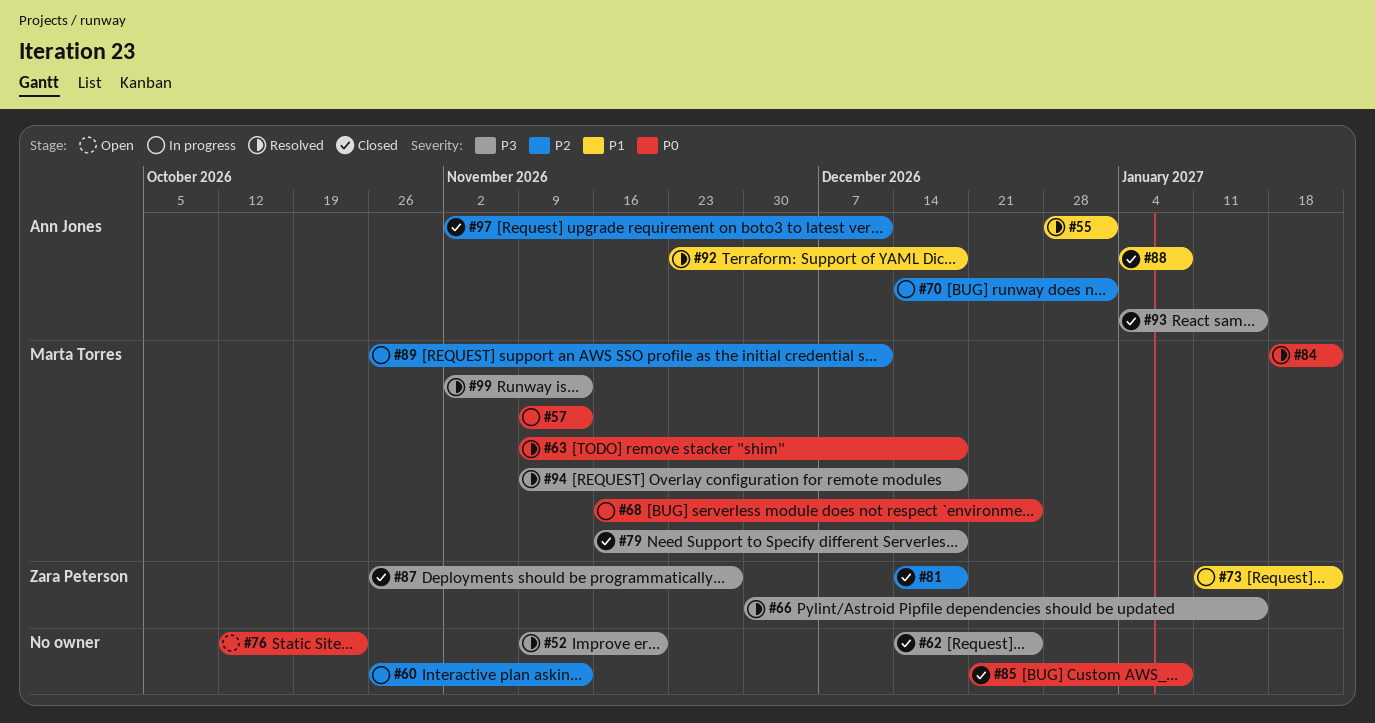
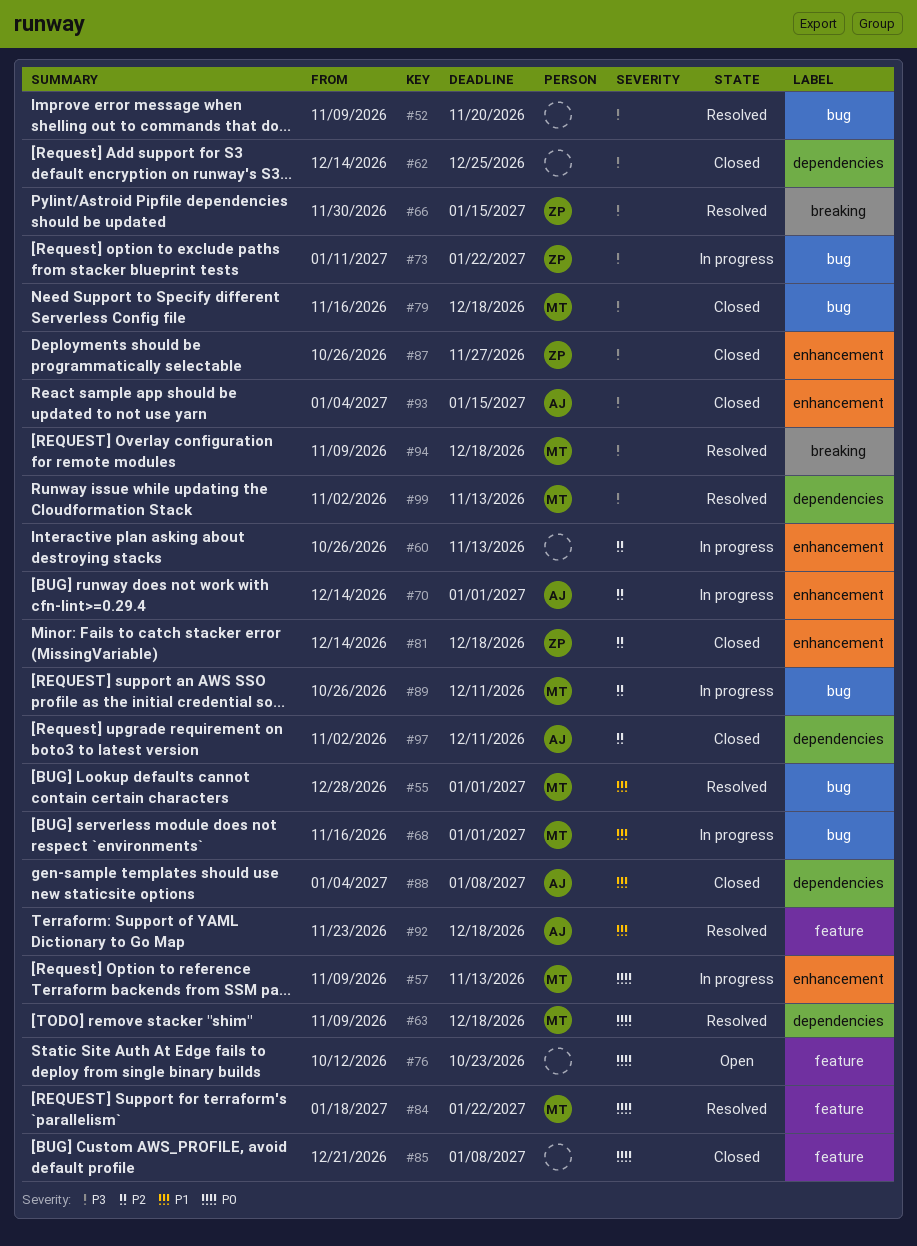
#55, owner: Ann Jones -> Marta Torres
#68, priority: P0 -> P1
#68, due: Dec 25 -> Jan 1
#73, priority: P1 -> P3

